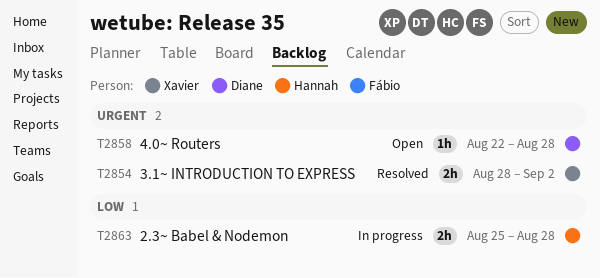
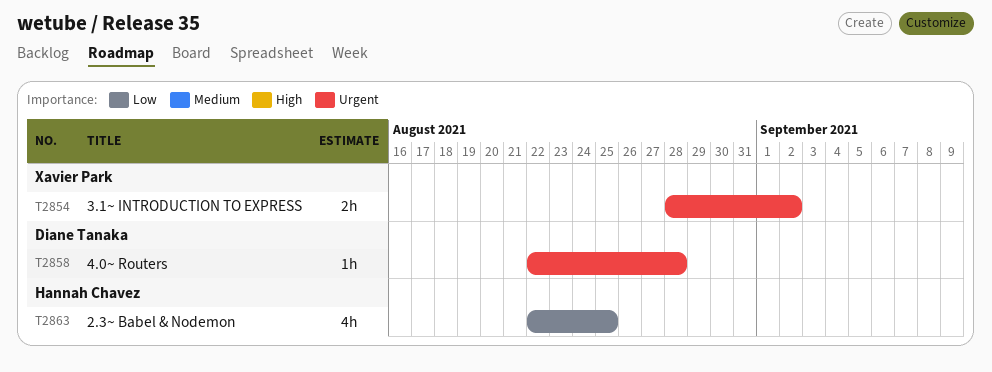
T2863, estimate: 2h -> 4h
T2863, start: Aug 25 -> Aug 22
T2863, due: Aug 28 -> Aug 25

